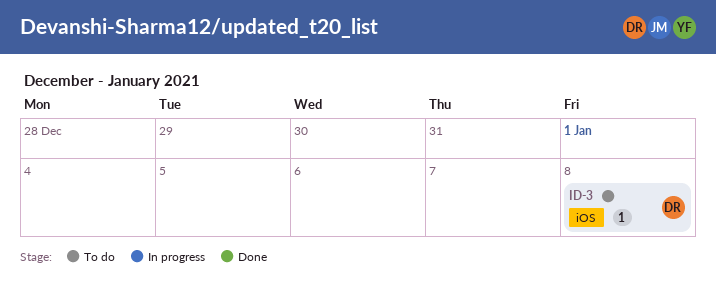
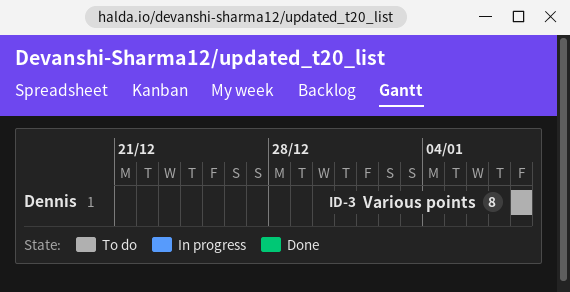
ID-3, estimate: 1 -> 8

